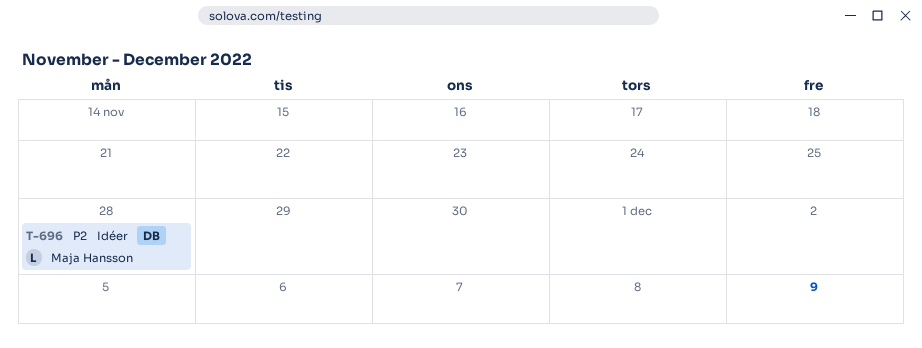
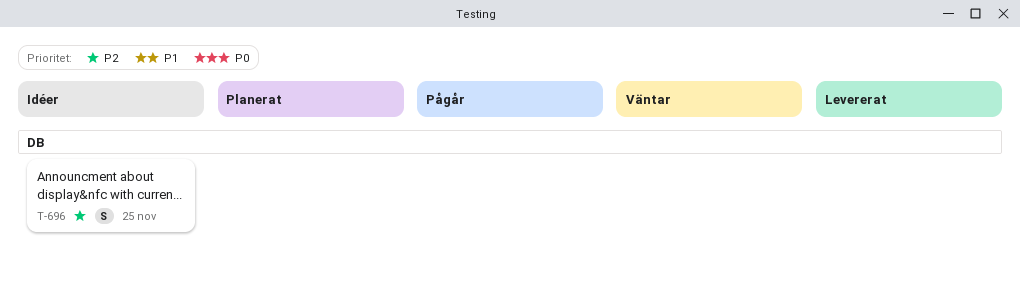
T-696, estimate: L -> S
T-696, due: Nov 28 -> Nov 25

